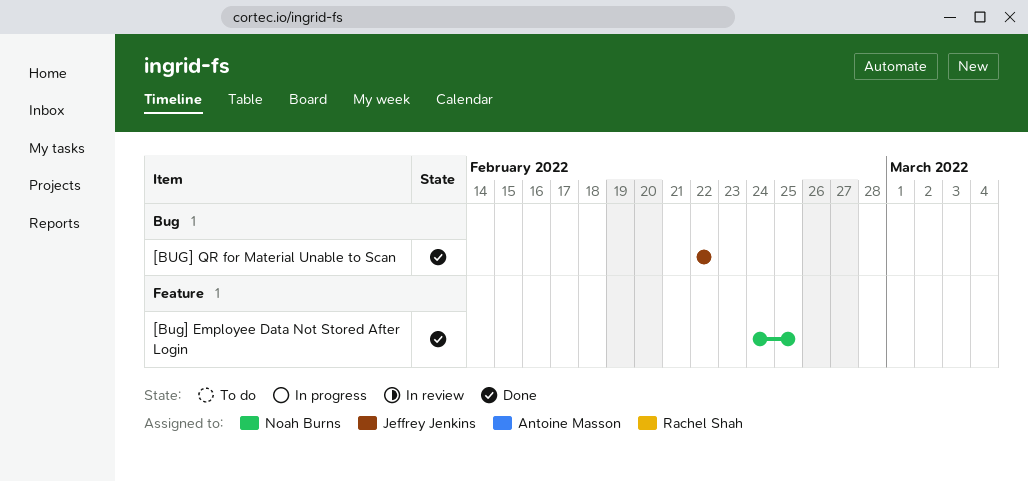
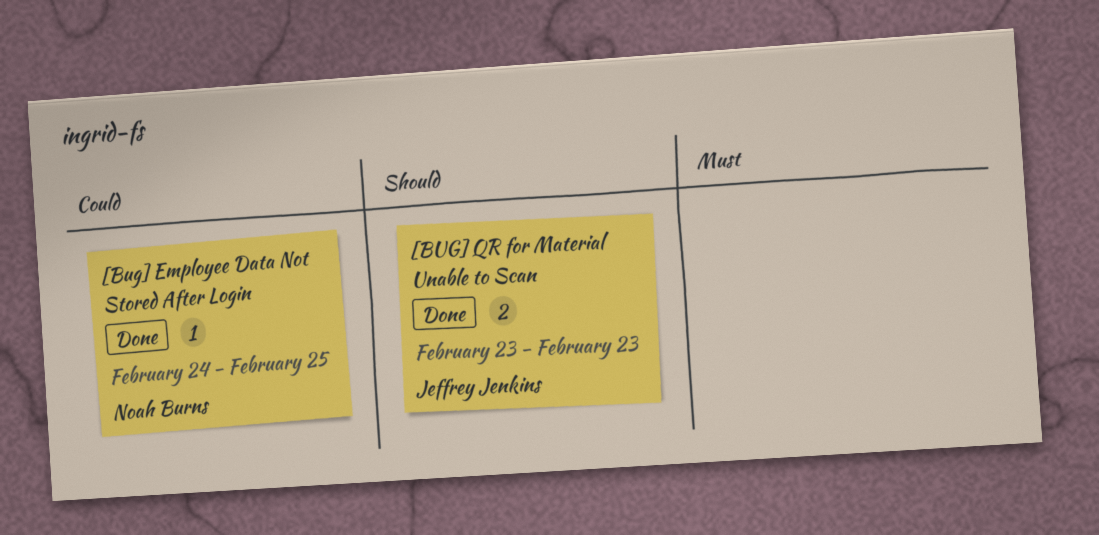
[BUG] QR for Material Unable to Scan, start: Feb 22 -> Feb 23
[BUG] QR for Material Unable to Scan, due: Feb 22 -> Feb 23

